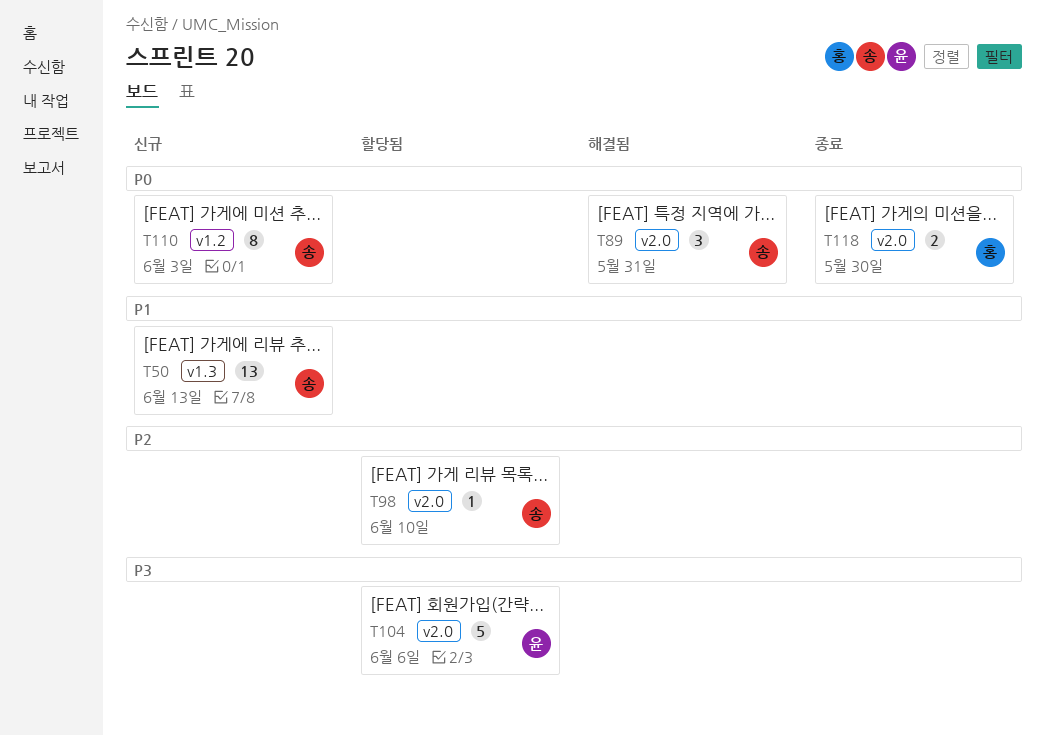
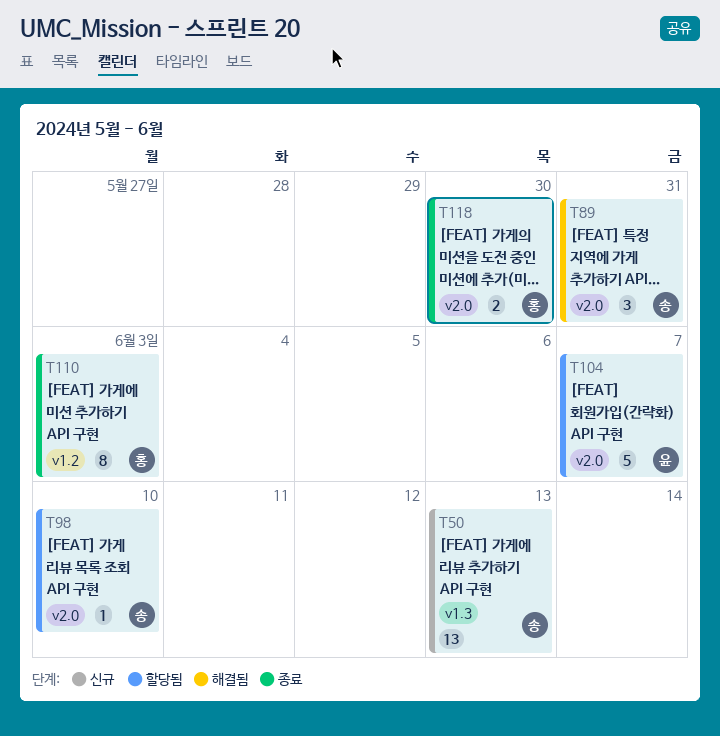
T104, due: Jun 6 -> Jun 7
T110, status: 신규 -> 종료
T110, owner: 송 -> 홍

